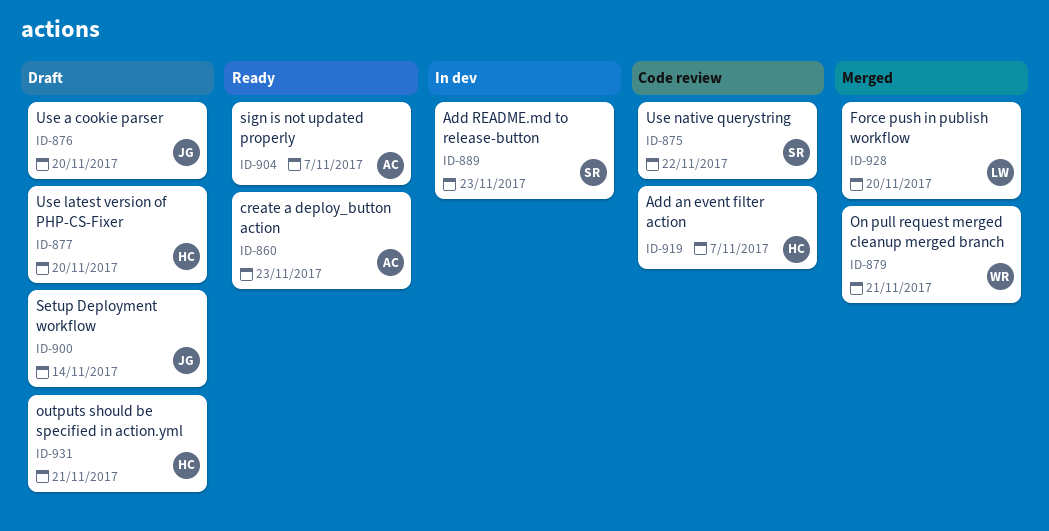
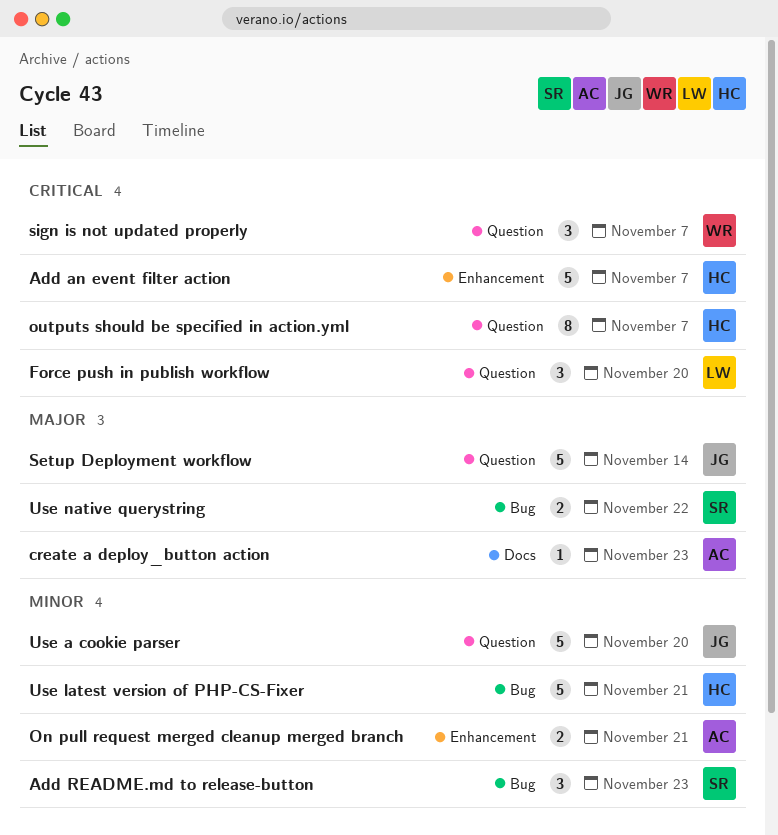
On pull request merged cleanup merged branch, owner: WR -> AC
outputs should be specified in action.yml, due: Nov 21 -> Nov 7
sign is not updated properly, owner: AC -> WR
Use latest version of PHP-CS-Fixer, due: Nov 20 -> Nov 21

